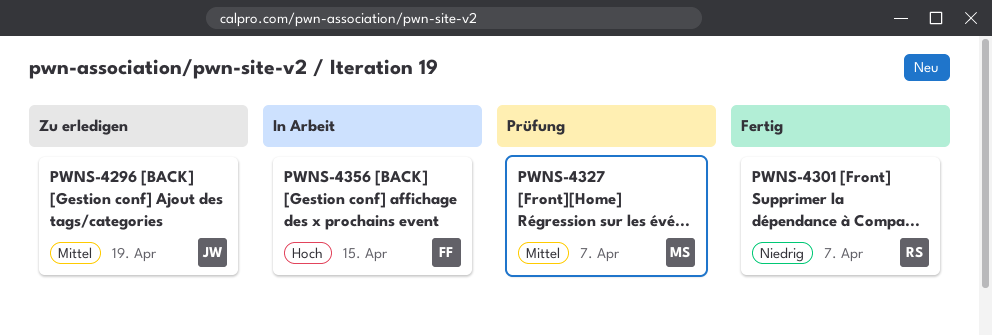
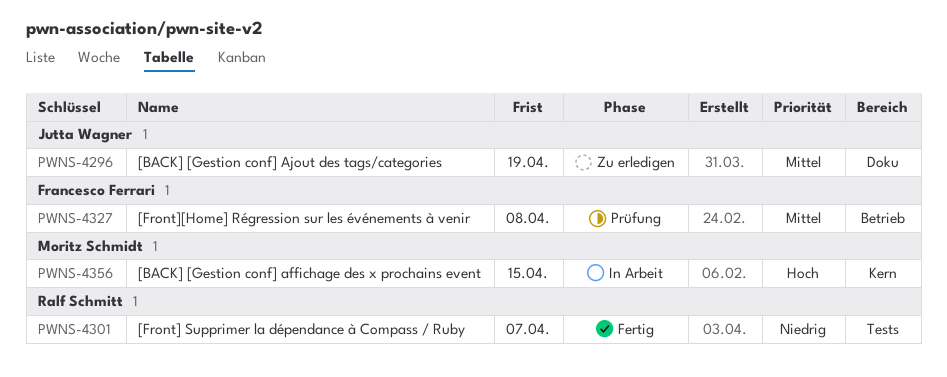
PWNS-4327, owner: Moritz Schmidt -> Francesco Ferrari
PWNS-4327, due: Apr 7 -> Apr 8
PWNS-4356, owner: Francesco Ferrari -> Moritz Schmidt

